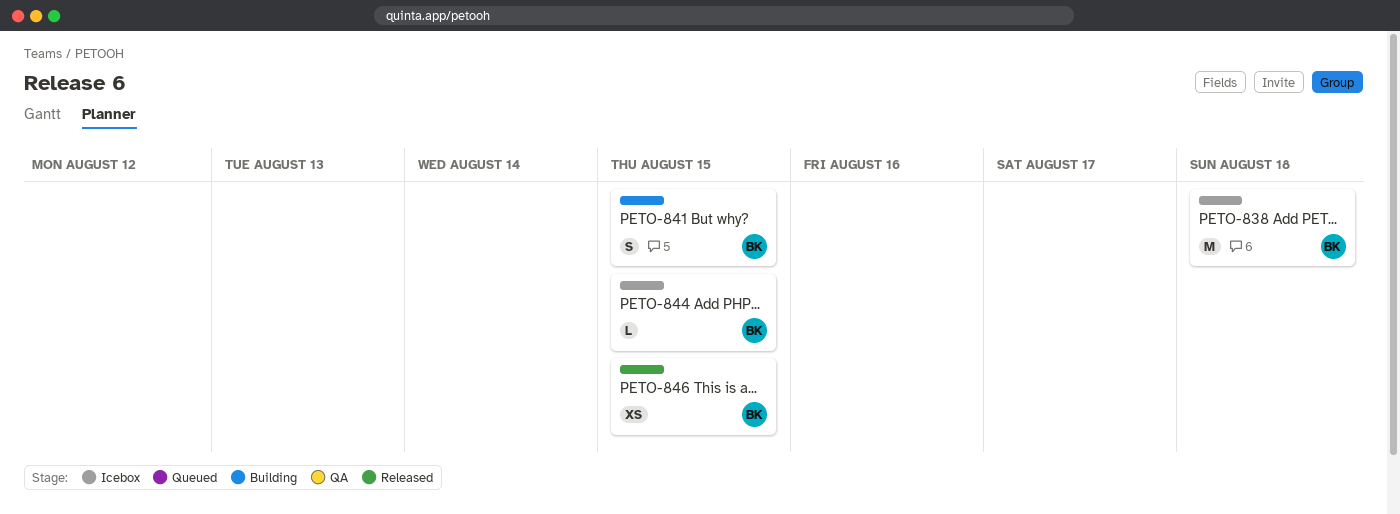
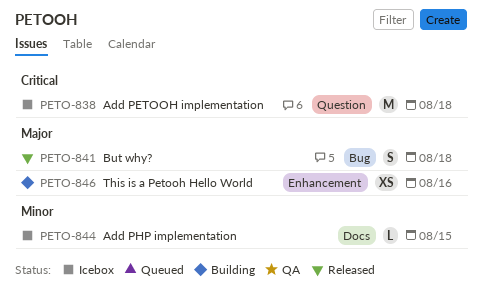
PETO-841, status: Building -> Released
PETO-841, due: Aug 15 -> Aug 18
PETO-846, status: Released -> Building
PETO-846, due: Aug 15 -> Aug 16

